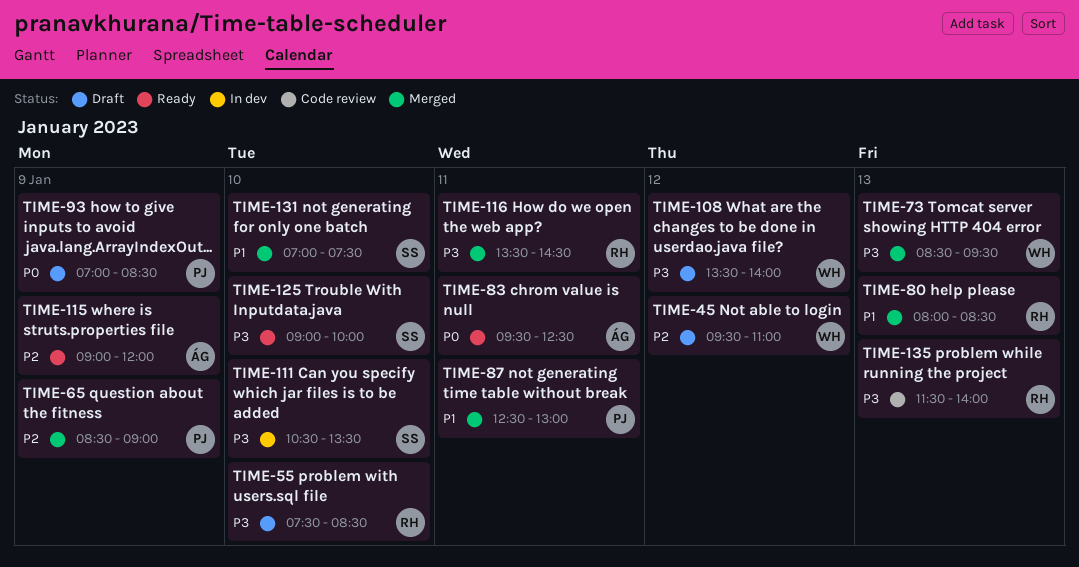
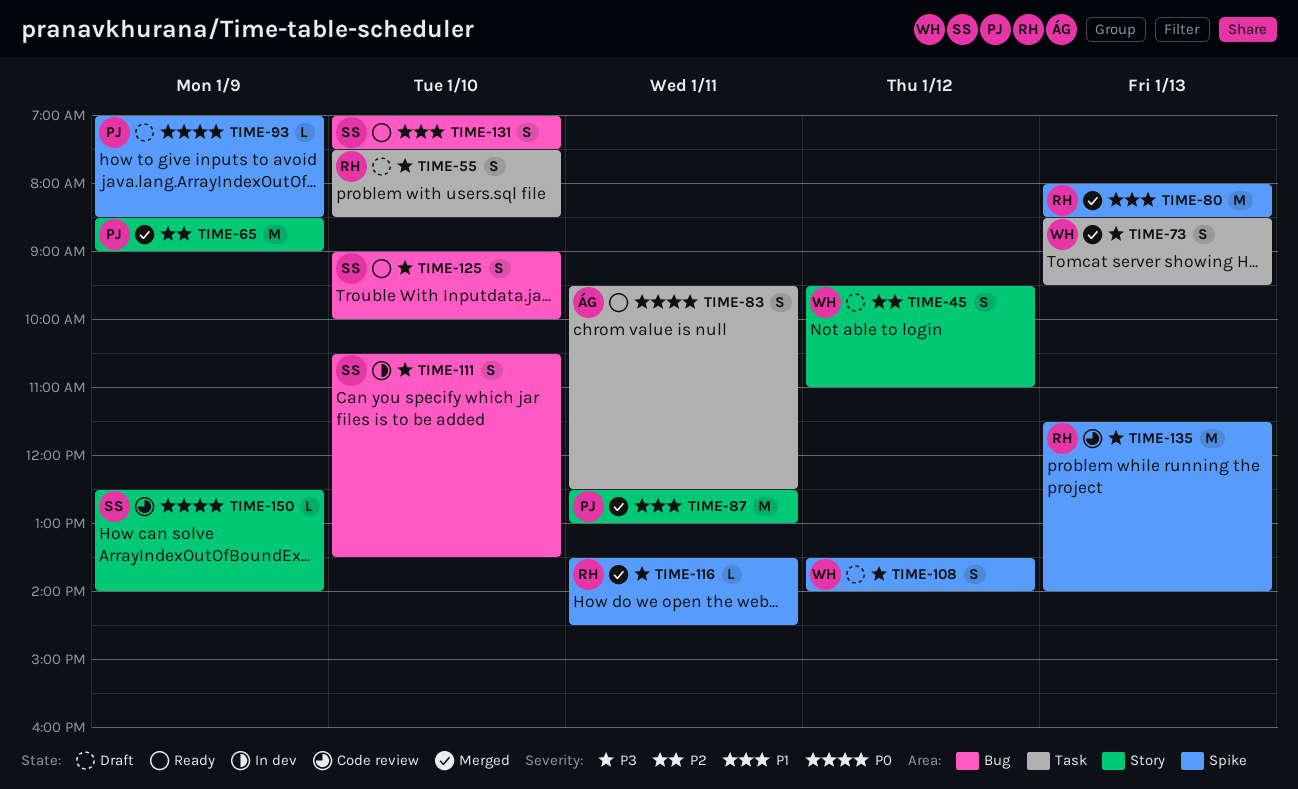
TIME-115: present -> none
TIME-131, status: Merged -> Ready
TIME-150: none -> present

